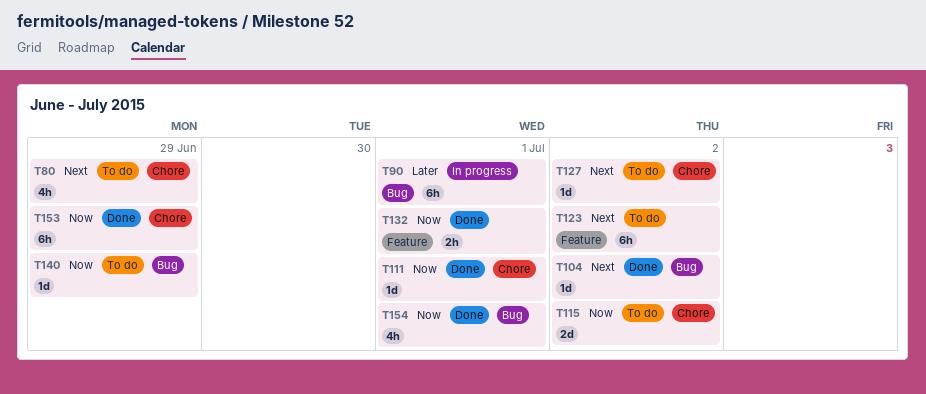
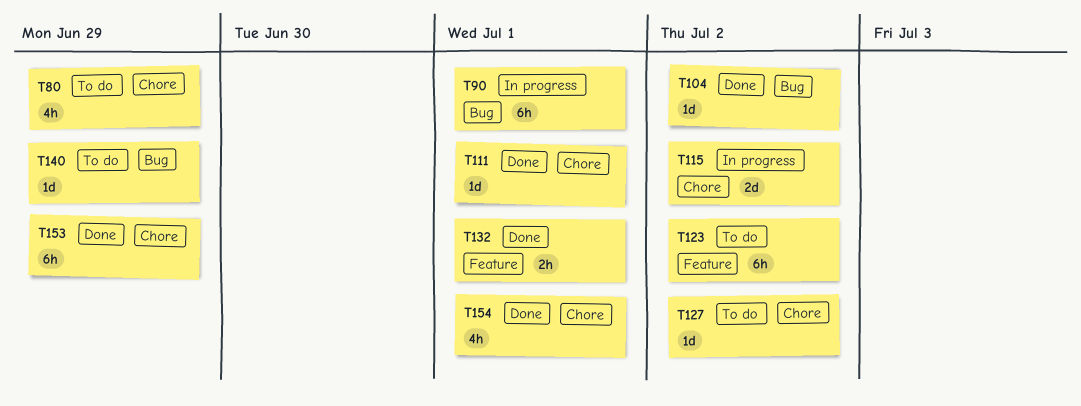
T115, status: To do -> In progress
T154, label: Bug -> Chore

